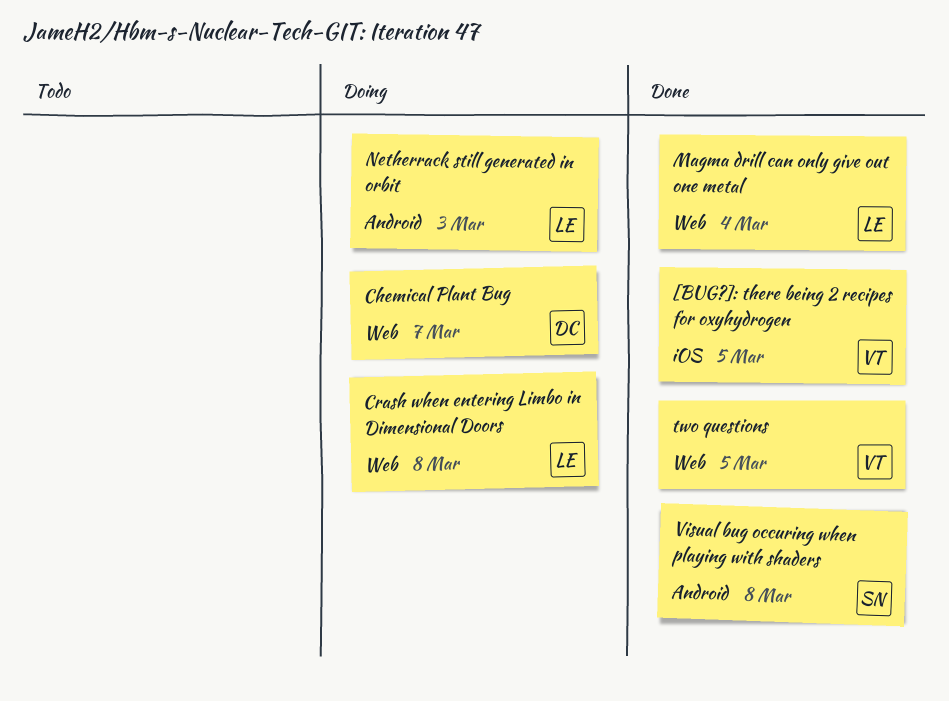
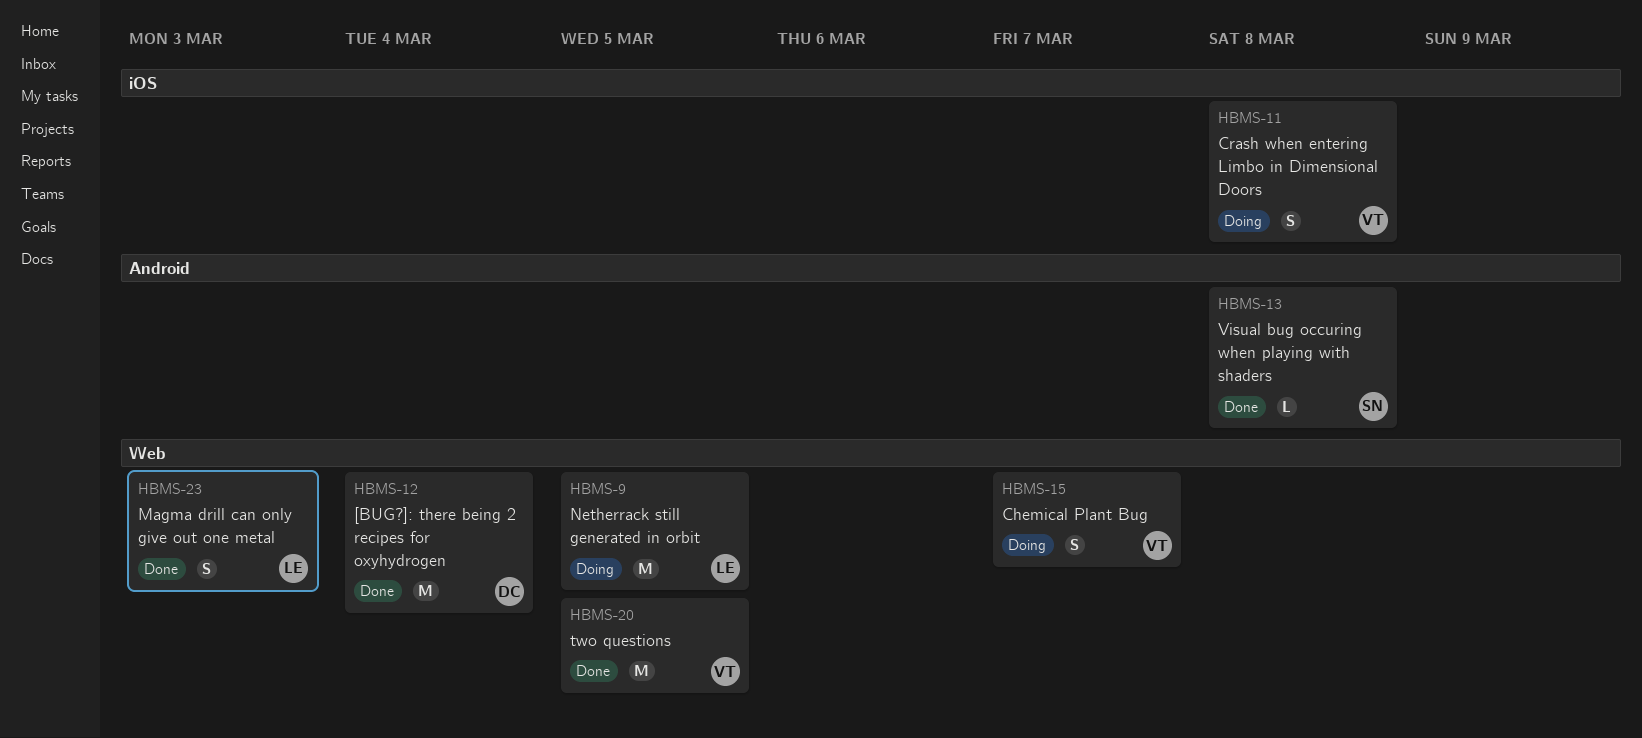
[BUG?]: there being 2 recipes for oxyhydrogen, owner: VT -> DC
[BUG?]: there being 2 recipes for oxyhydrogen, label: iOS -> Web
[BUG?]: there being 2 recipes for oxyhydrogen, due: Mar 5 -> Mar 4
Chemical Plant Bug, owner: DC -> VT
Crash when entering Limbo in Dimensional Doors, owner: LE -> VT
Crash when entering Limbo in Dimensional Doors, label: Web -> iOS
Magma drill can only give out one metal, due: Mar 4 -> Mar 3
Netherrack still generated in orbit, label: Android -> Web
Netherrack still generated in orbit, due: Mar 3 -> Mar 5

